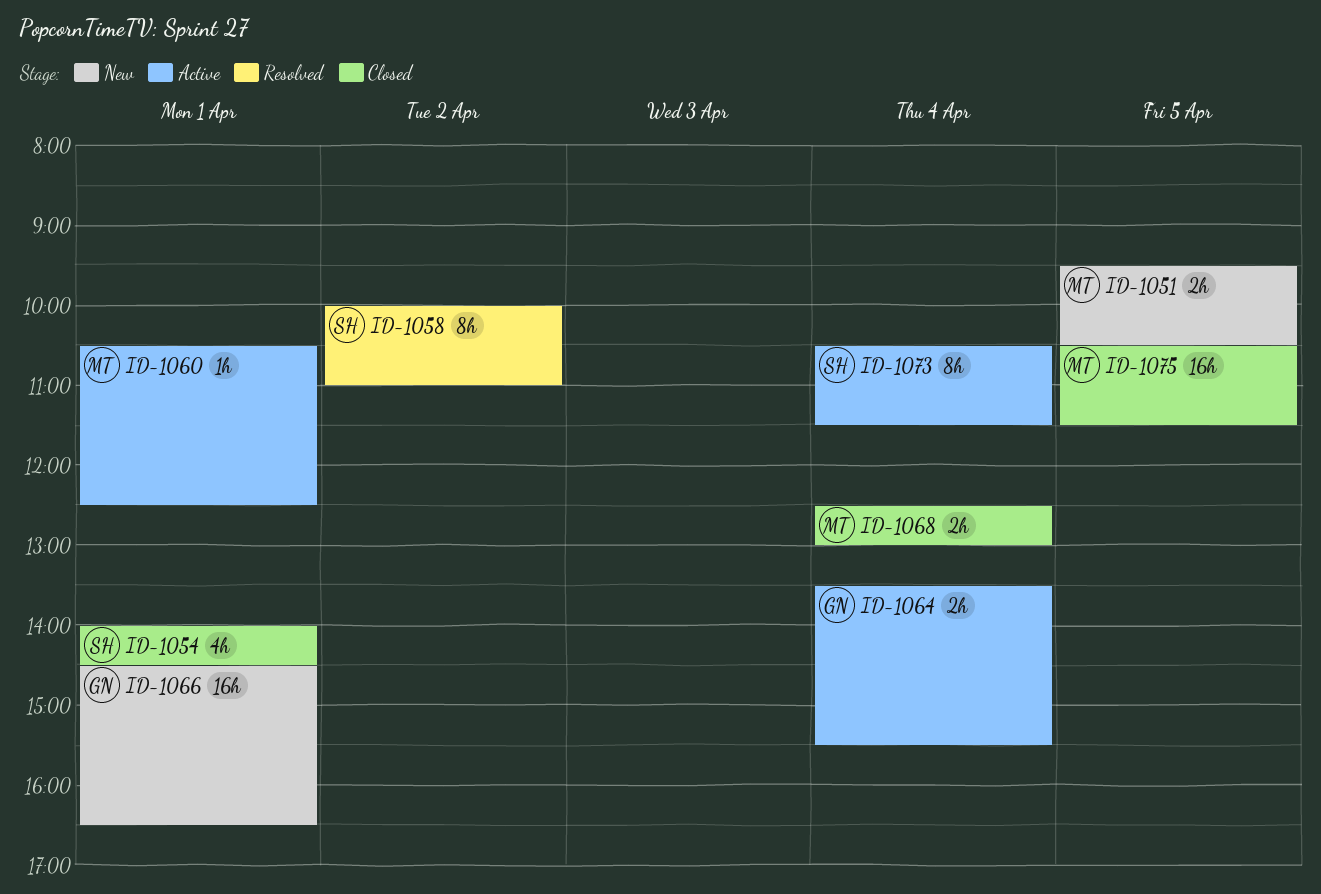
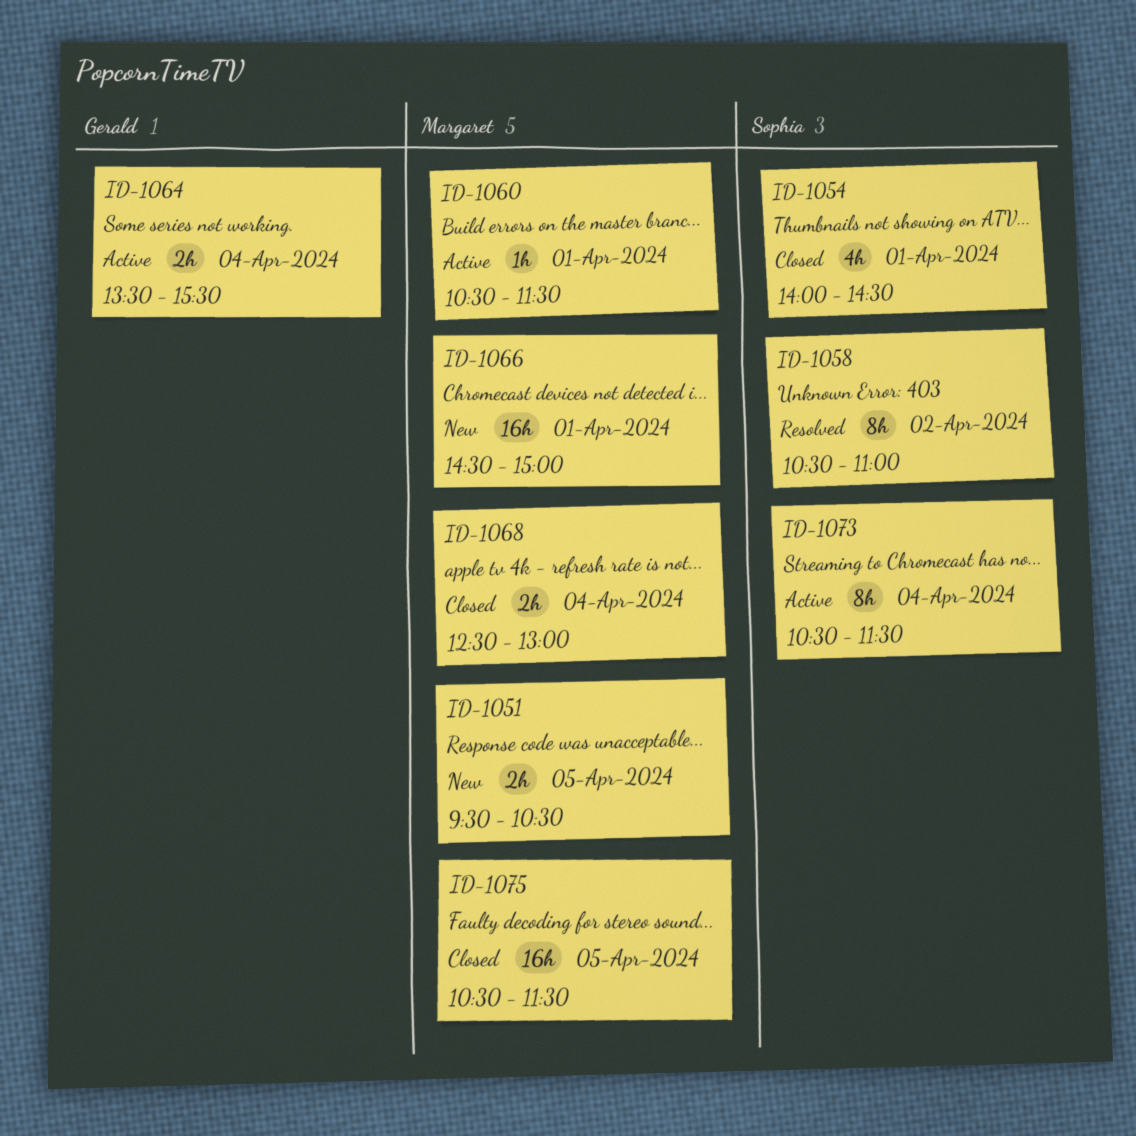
ID-1058, begins: 10:00 -> 10:30
ID-1060, ends: 12:30 -> 11:30
ID-1066, owner: Gerald -> Margaret
ID-1066, ends: 16:30 -> 15:00

